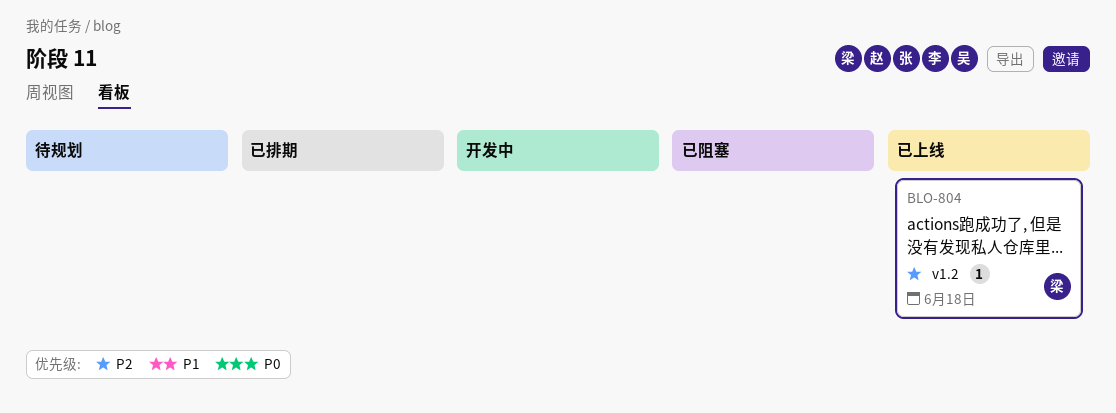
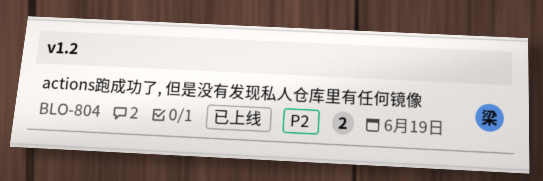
BLO-804, estimate: 1 -> 2
BLO-804, due: Jun 18 -> Jun 19

